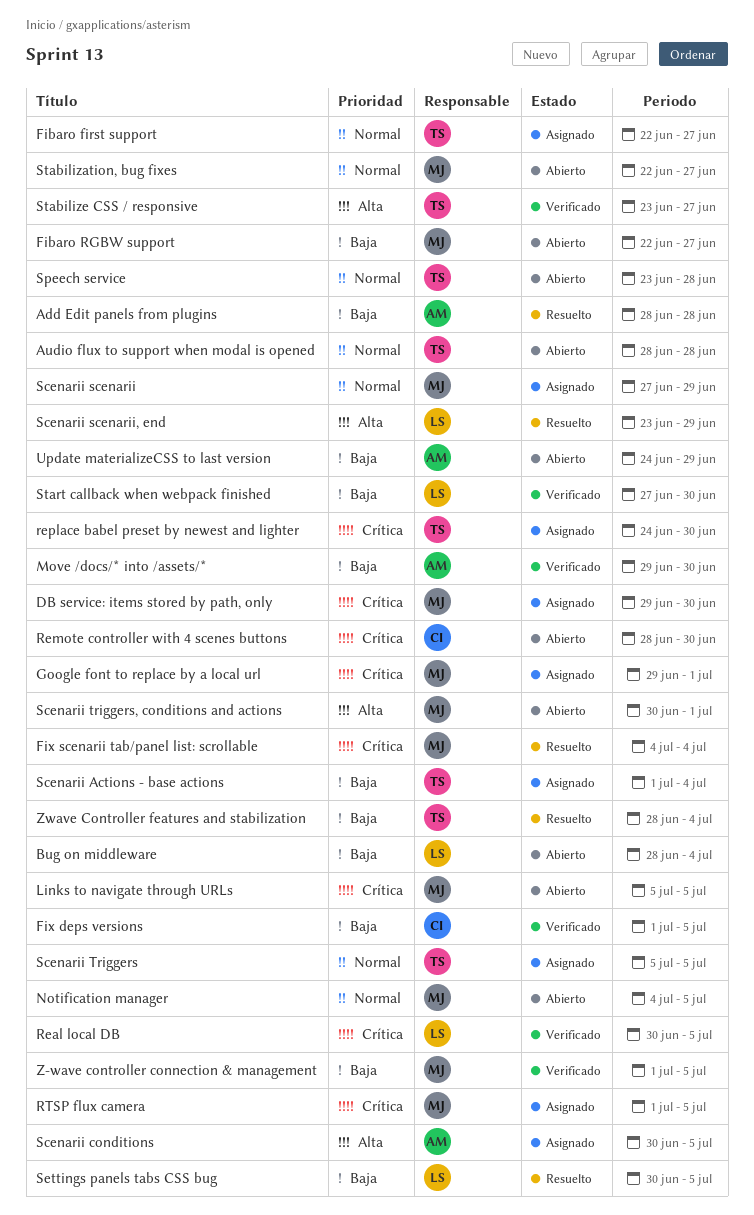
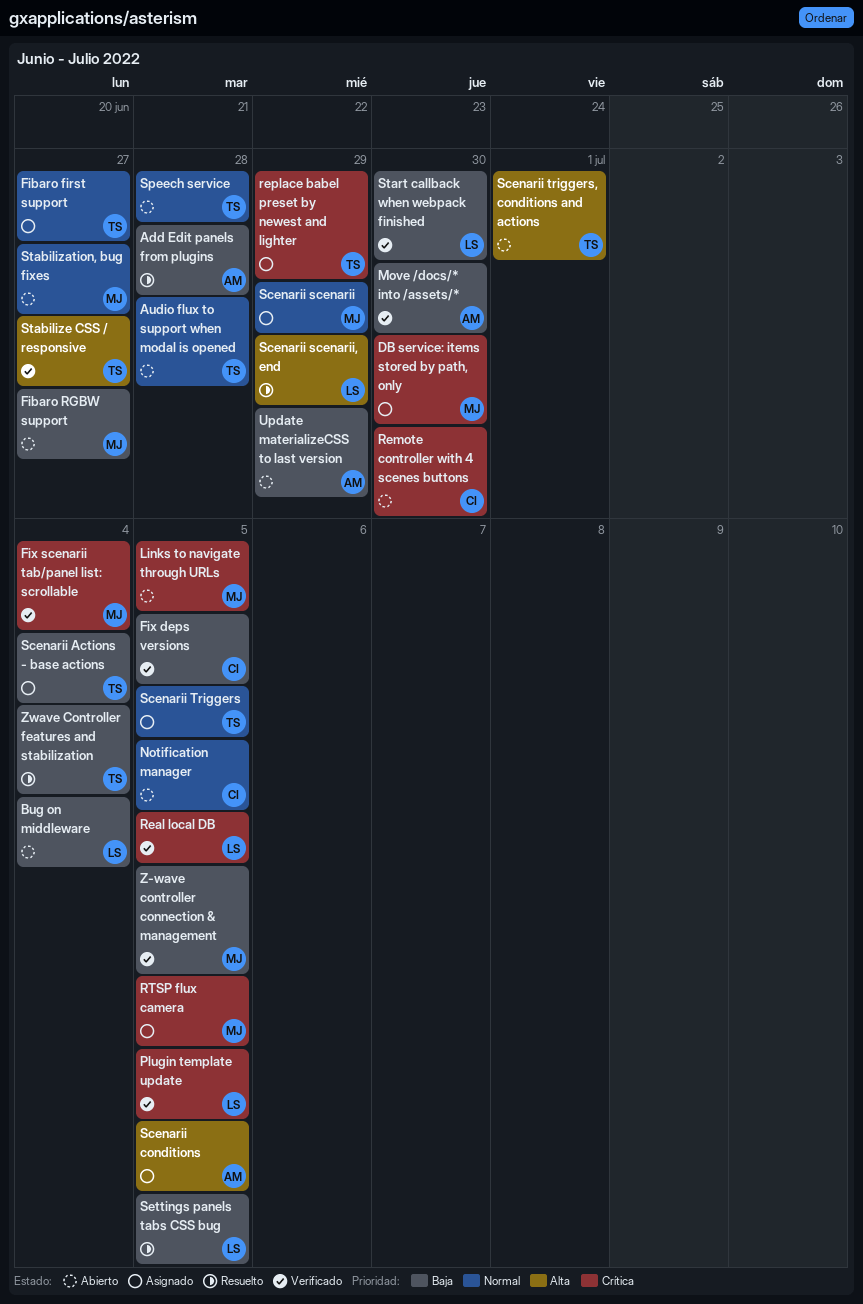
Fix scenarii tab/panel list: scrollable, status: Resuelto -> Verificado
Google font to replace by a local url: present -> none
Notification manager, owner: MJ -> CI
Plugin template update: none -> present
replace babel preset by newest and lighter, due: Jun 30 -> Jun 29
Scenarii triggers, conditions and actions, owner: MJ -> TS

